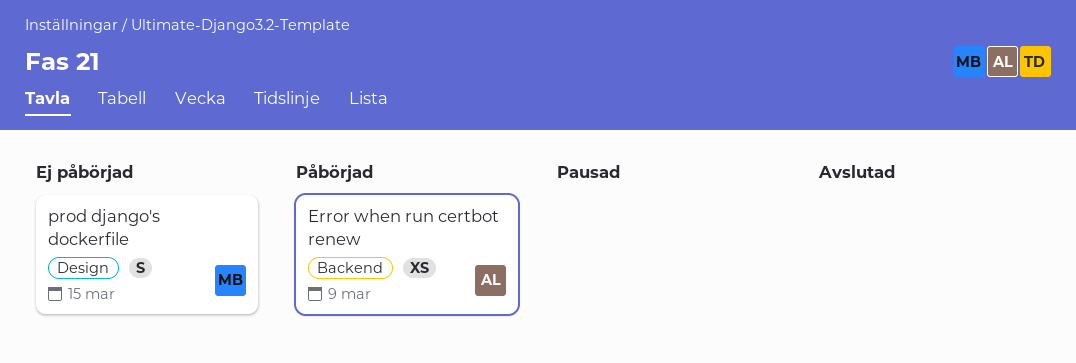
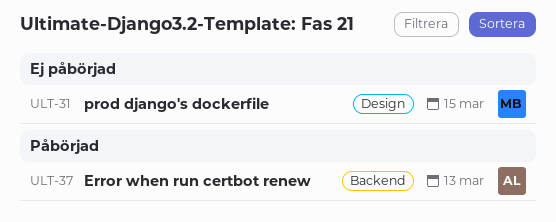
Error when run certbot renew, due: Mar 9 -> Mar 13

